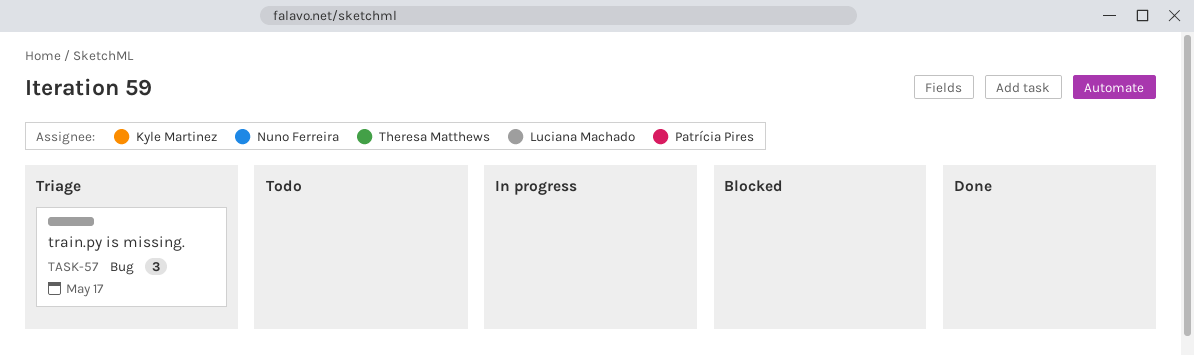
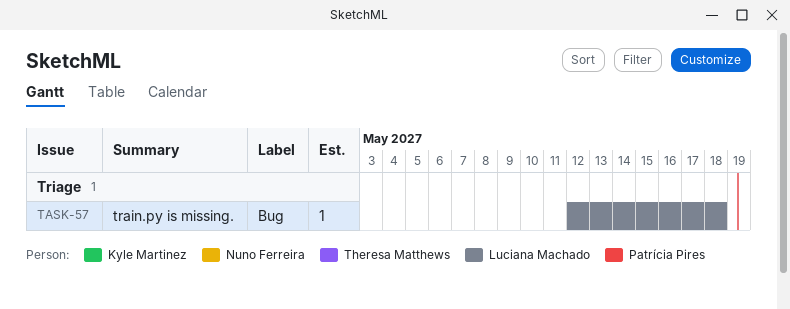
TASK-57, estimate: 3 -> 1
TASK-57, due: May 17 -> May 18

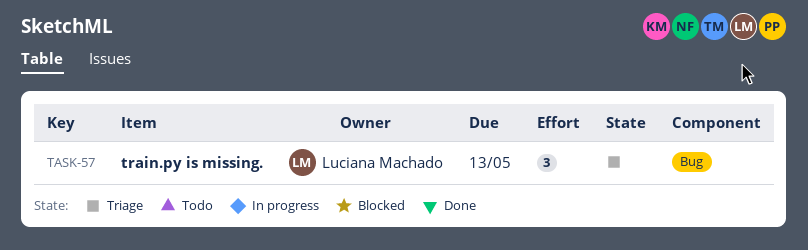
TASK-57, estimate: 1 -> 3
TASK-57, due: May 18 -> May 13

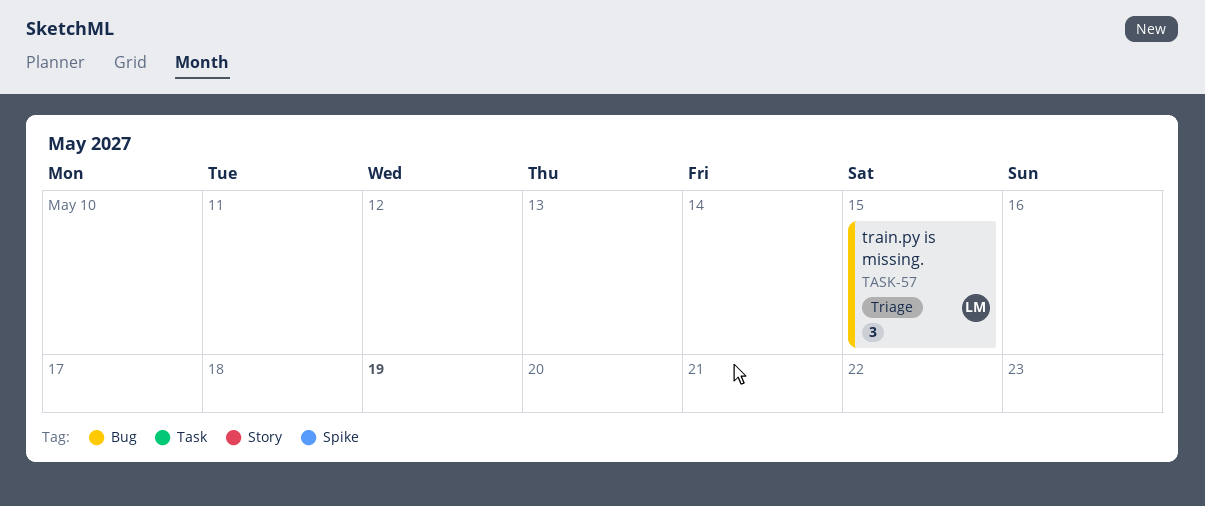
TASK-57, due: May 13 -> May 15

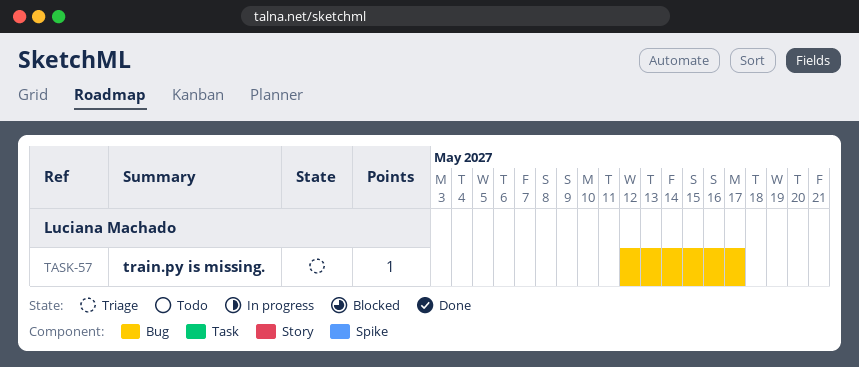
TASK-57, estimate: 3 -> 1
TASK-57, due: May 15 -> May 17

